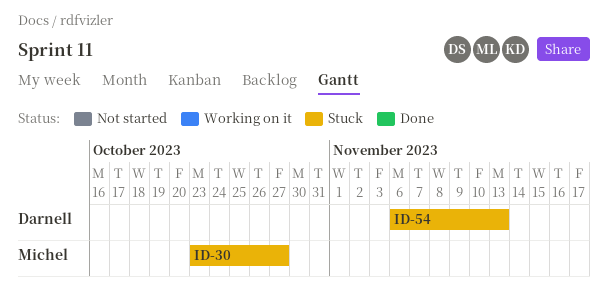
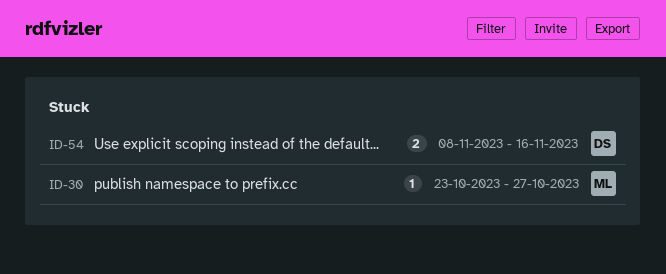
ID-54, start: Nov 6 -> Nov 8
ID-54, due: Nov 13 -> Nov 16

